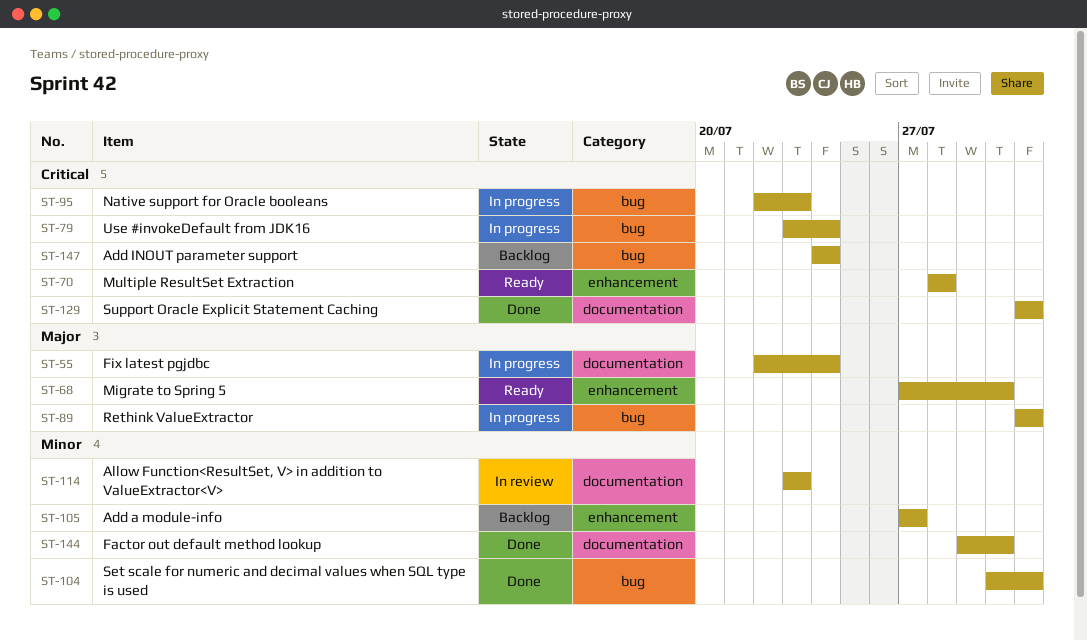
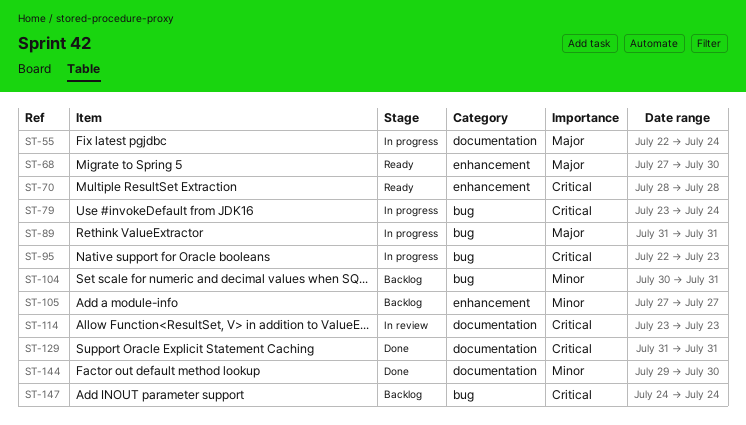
ST-104, status: Done -> Backlog
ST-114, priority: Minor -> Critical

